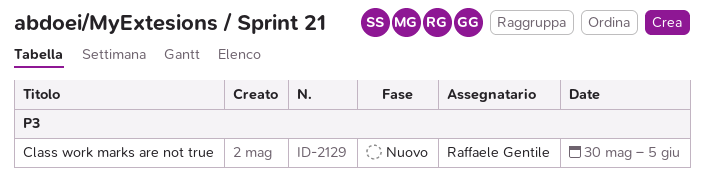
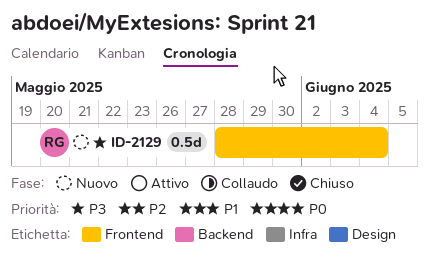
ID-2129, start: May 30 -> May 28
ID-2129, due: Jun 5 -> Jun 4

